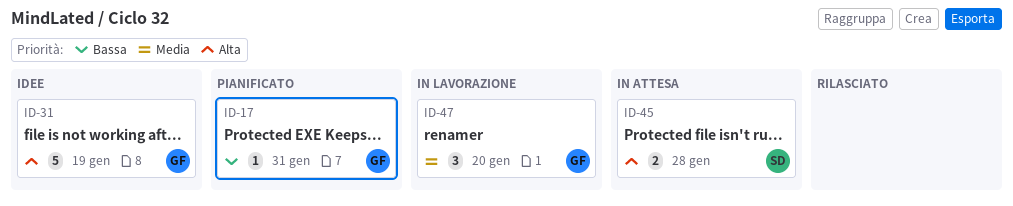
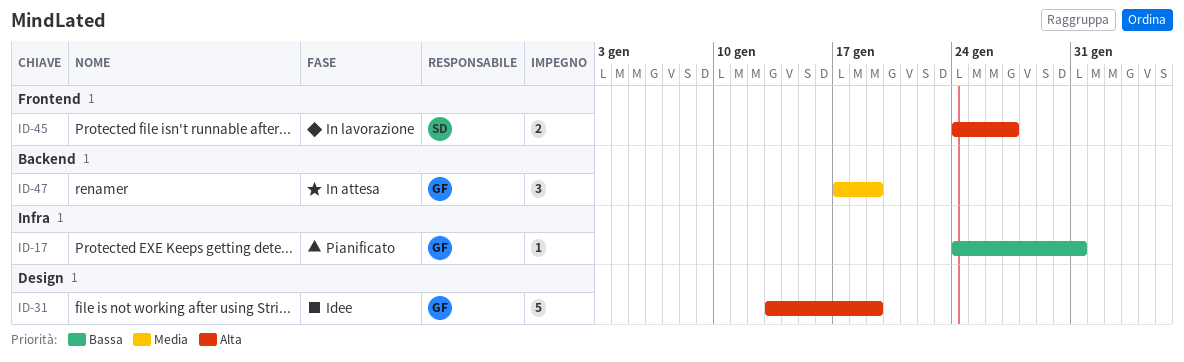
ID-45, status: In attesa -> In lavorazione
ID-45, due: Jan 28 -> Jan 27
ID-47, status: In lavorazione -> In attesa
ID-47, due: Jan 20 -> Jan 19

